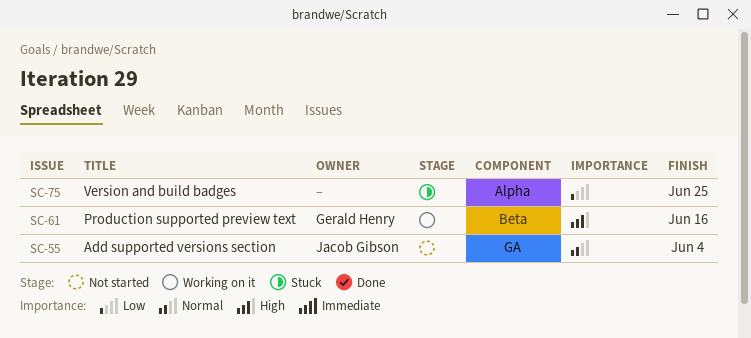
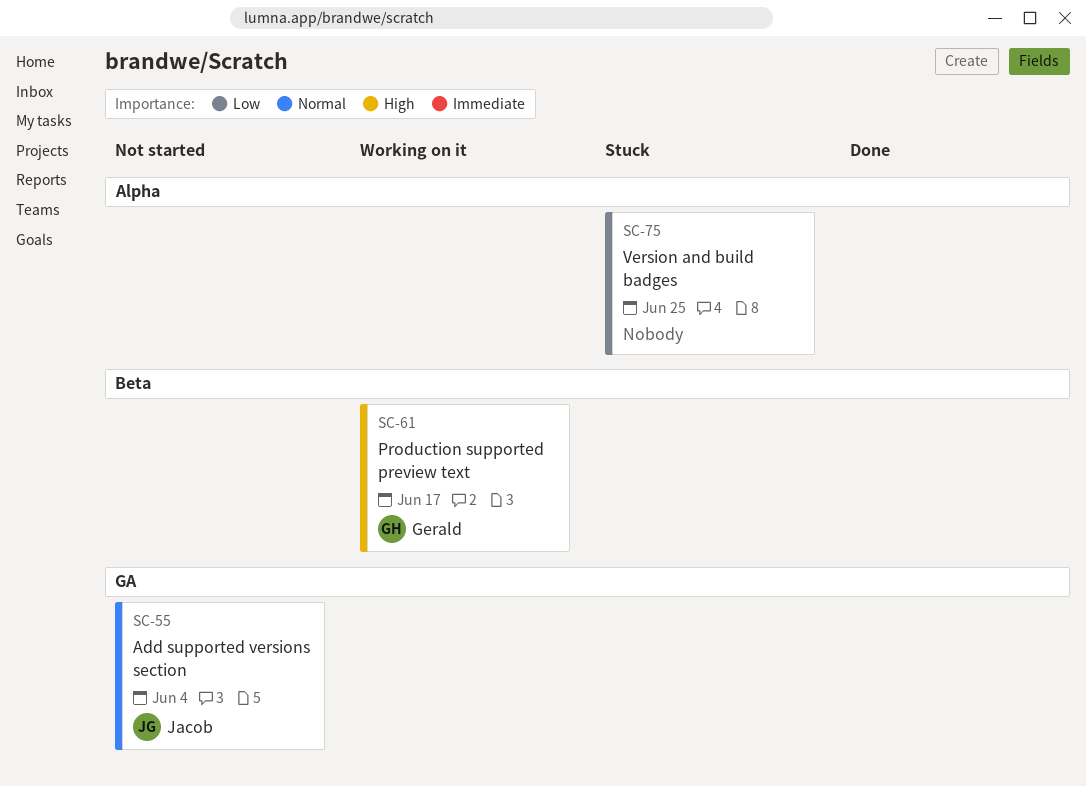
SC-61, due: Jun 16 -> Jun 17

